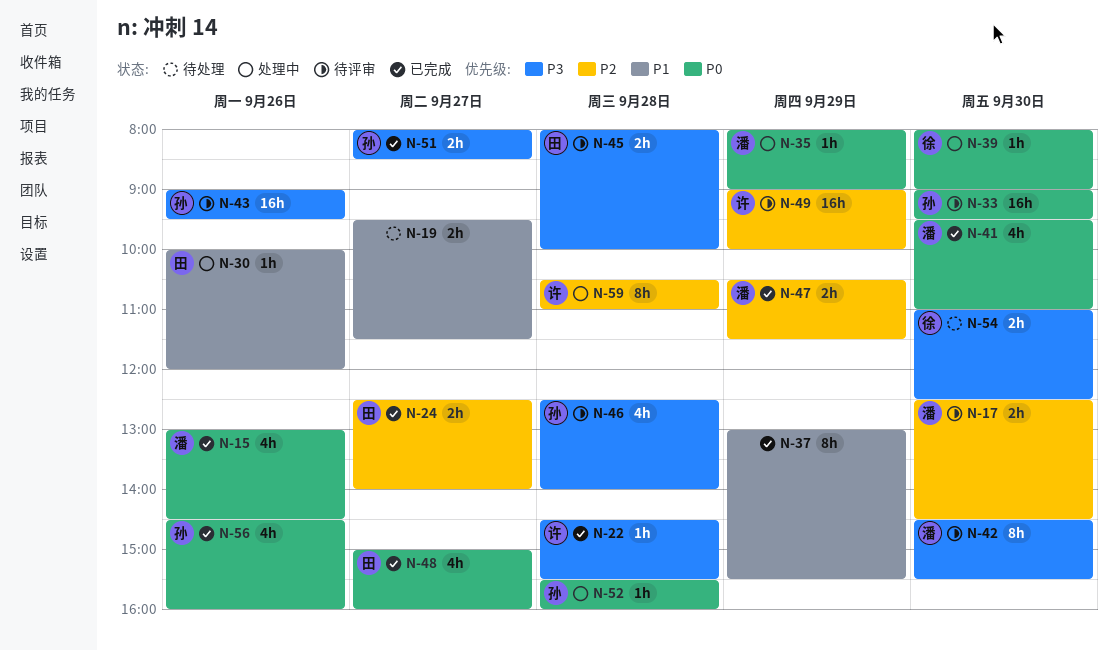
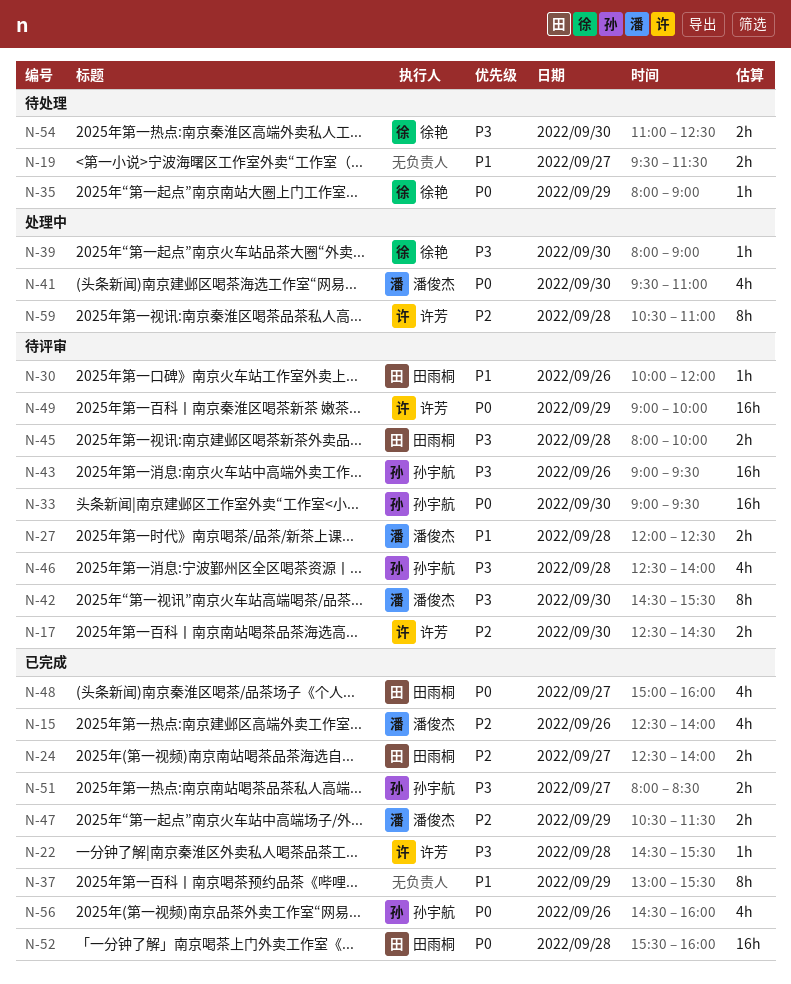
N-15, priority: P0 -> P2
N-15, begins: 13:00 -> 12:30
N-15, ends: 14:30 -> 14:00
N-17, owner: 潘俊杰 -> 许芳
N-27: none -> present
N-30, status: 处理中 -> 待评审
N-35, status: 处理中 -> 待处理
N-35, owner: 潘俊杰 -> 徐艳
N-39, priority: P0 -> P3
N-41, status: 已完成 -> 处理中
N-49, priority: P2 -> P0
N-52, status: 处理中 -> 已完成
N-52, owner: 孙宇航 -> 田雨桐
N-52, estimate: 1h -> 16h

